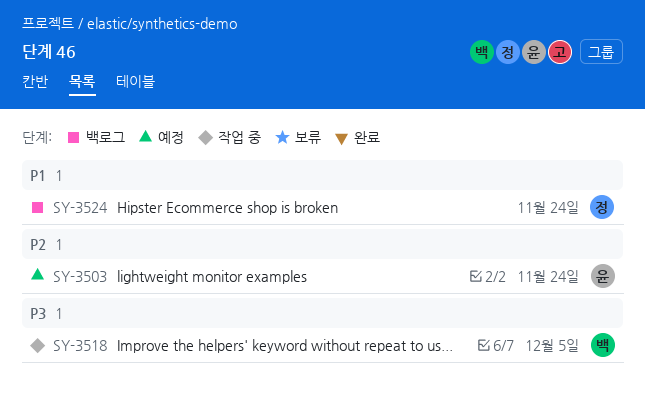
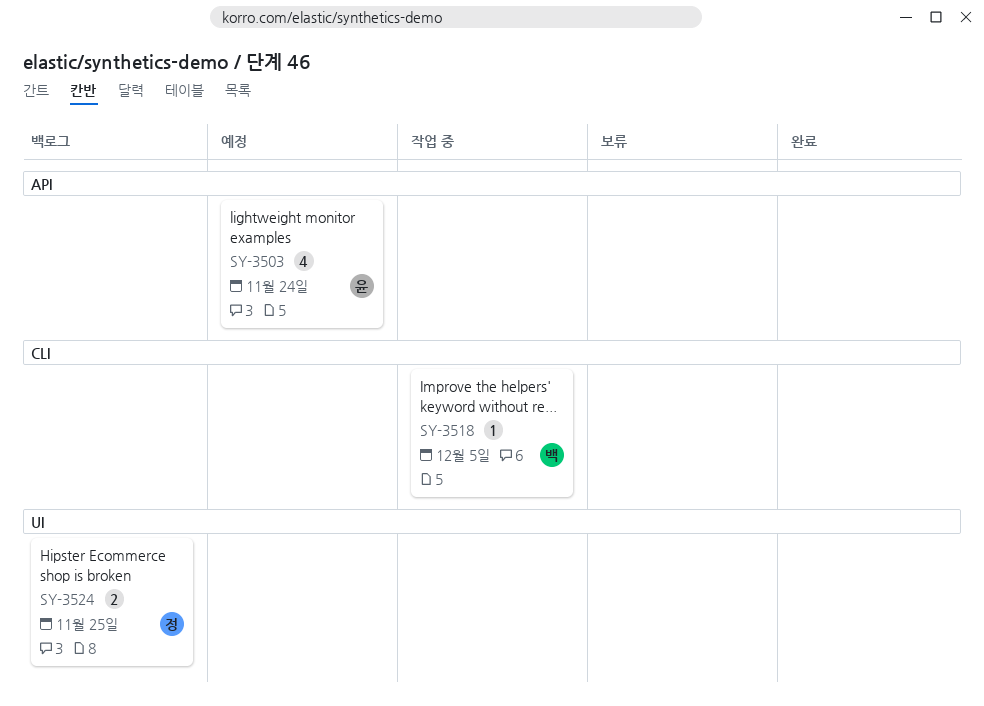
SY-3524, due: Nov 24 -> Nov 25

